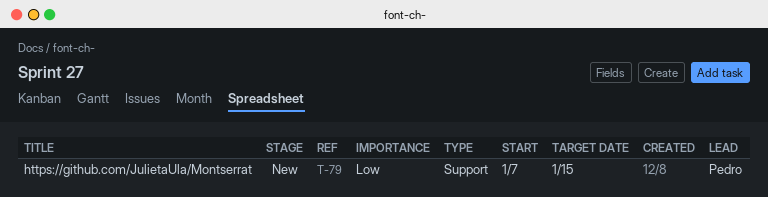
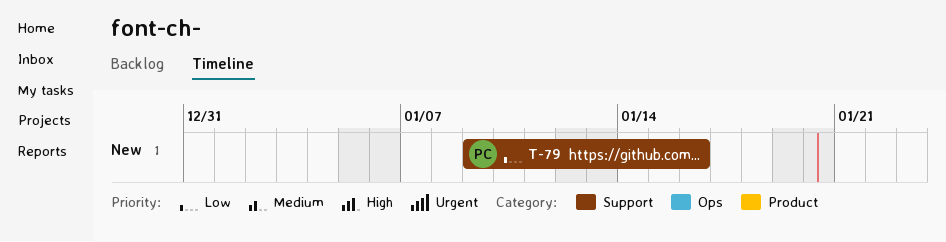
T-79, start: Jan 7 -> Jan 9
T-79, due: Jan 15 -> Jan 16

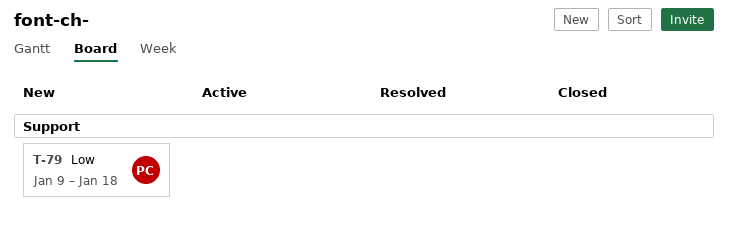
T-79, due: Jan 16 -> Jan 18

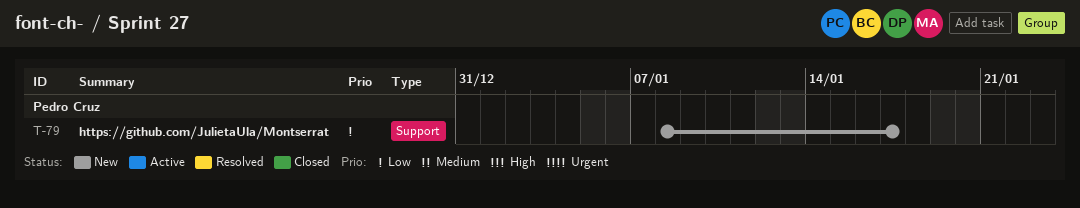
T-79, start: Jan 9 -> Jan 8
T-79, due: Jan 18 -> Jan 17

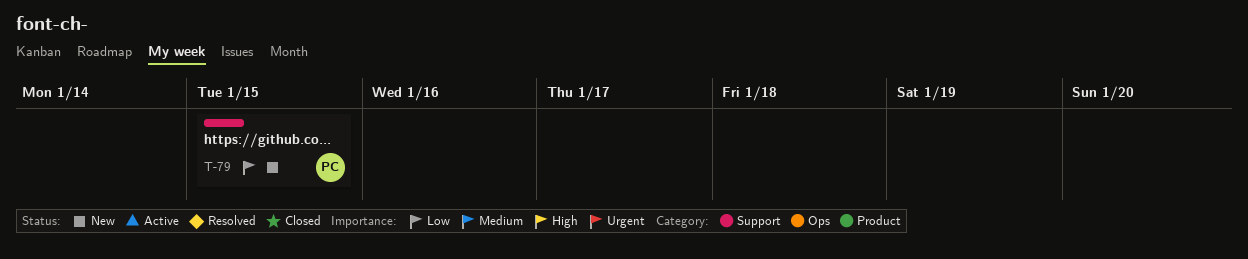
T-79, due: Jan 17 -> Jan 15

